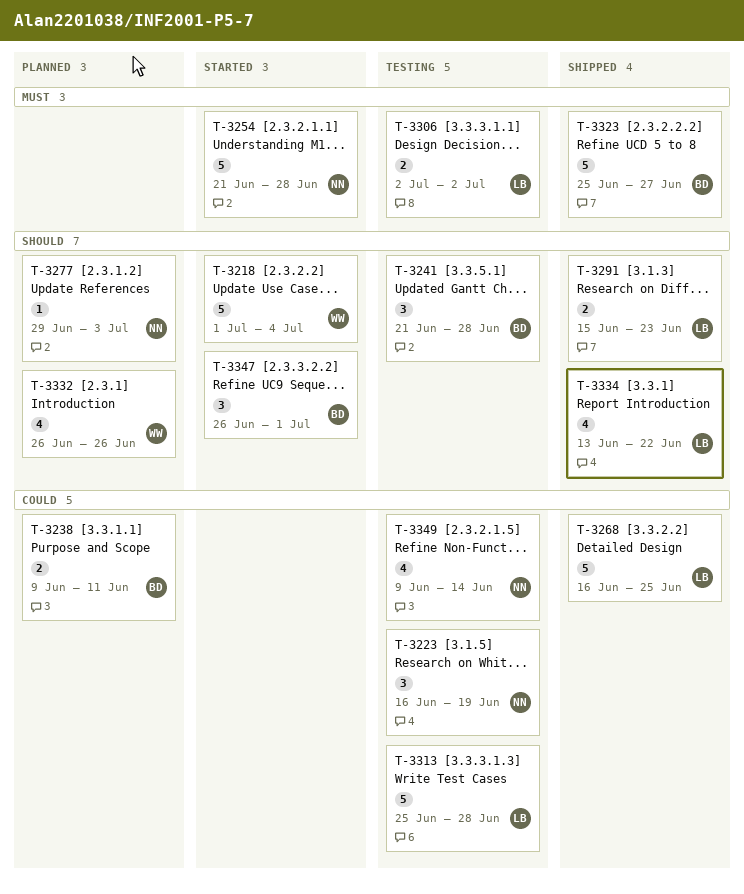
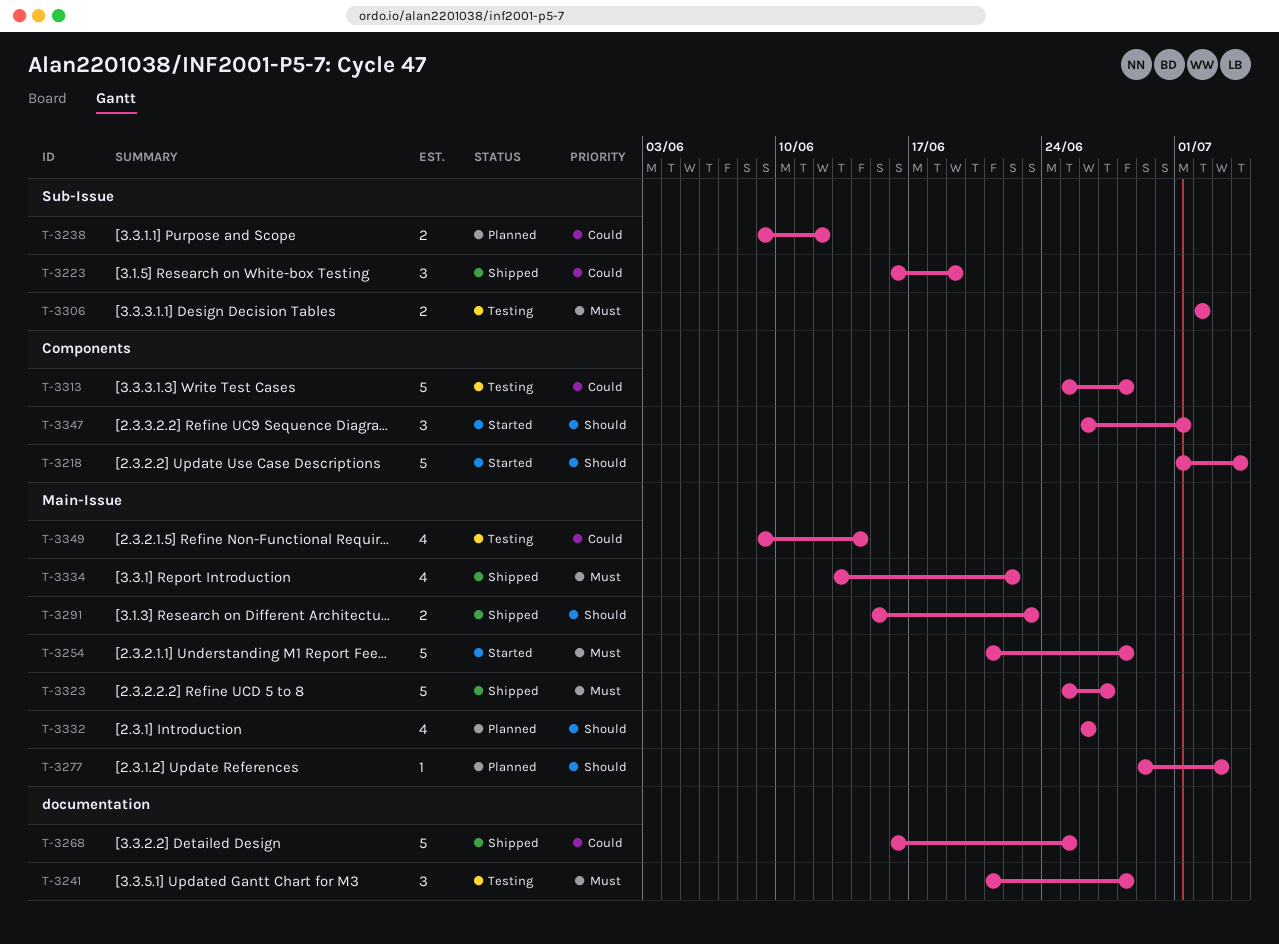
T-3223, status: Testing -> Shipped
T-3238, due: Jun 11 -> Jun 12
T-3241, priority: Should -> Must
T-3334, priority: Should -> Must

